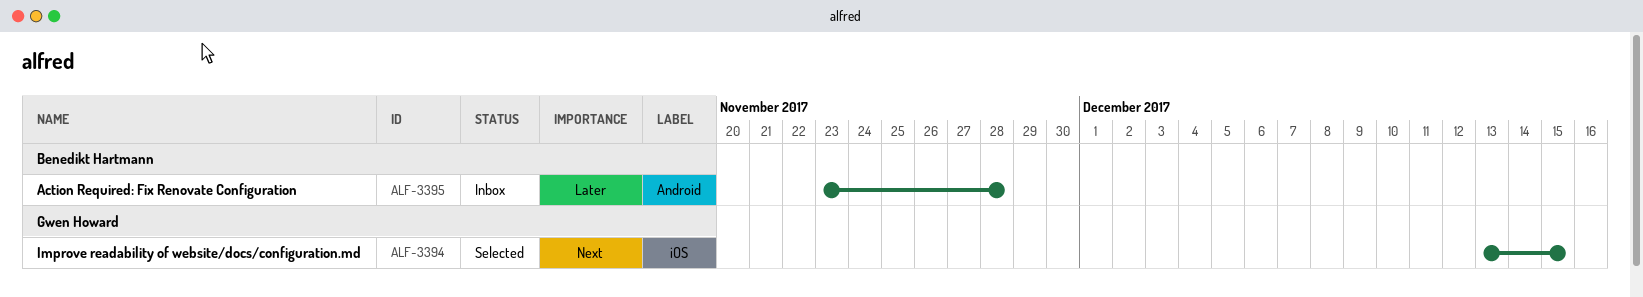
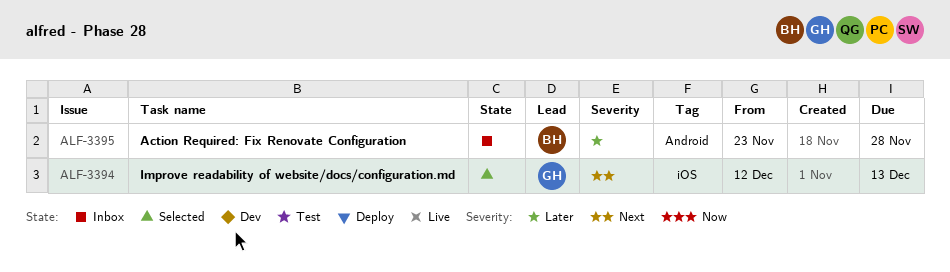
ALF-3394, start: Dec 13 -> Dec 12
ALF-3394, due: Dec 15 -> Dec 13

